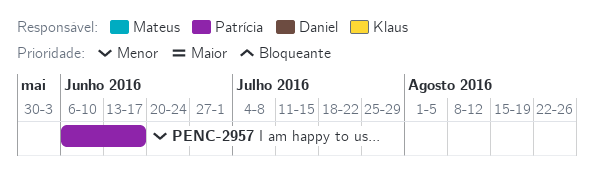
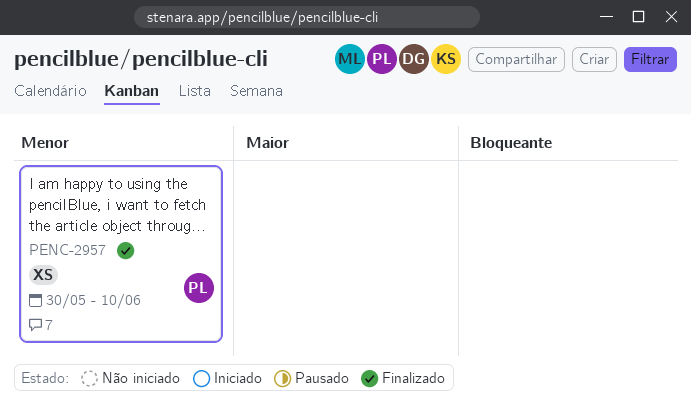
PENC-2957, start: Jun 6 -> May 30
PENC-2957, due: Jun 17 -> Jun 10

